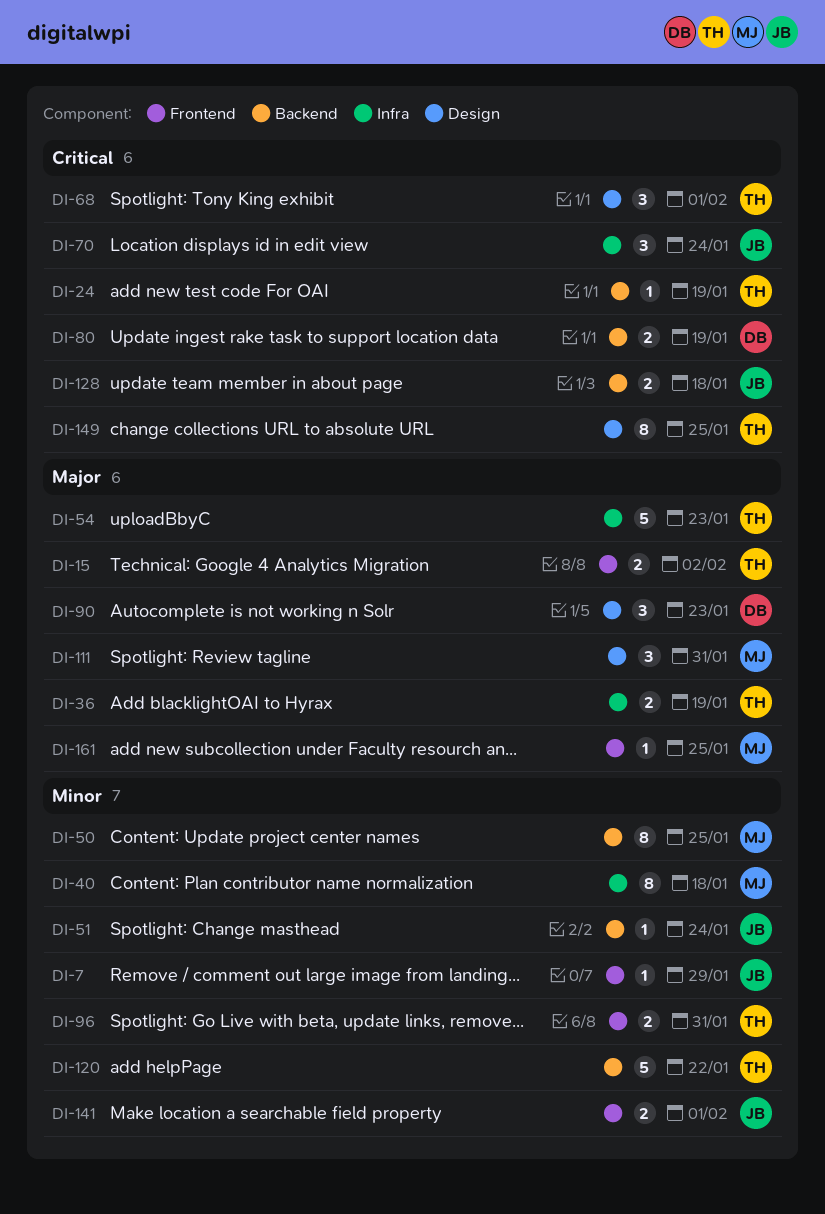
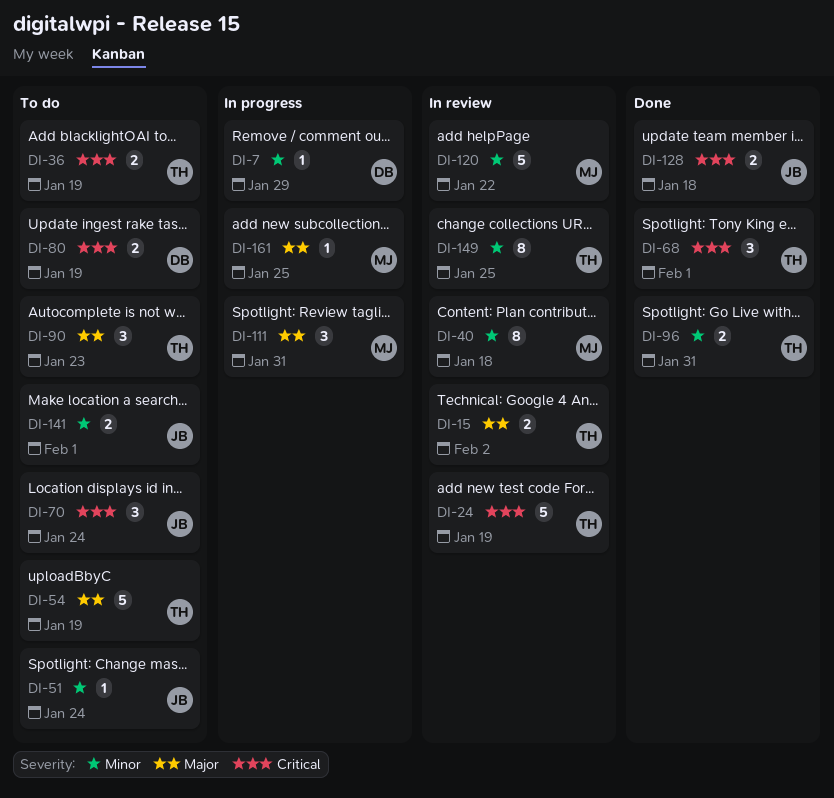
DI-7, owner: JB -> DB
DI-24, estimate: 1 -> 5
DI-36, priority: Major -> Critical
DI-50: present -> none
DI-54, due: Jan 23 -> Jan 19
DI-90, owner: DB -> TH
DI-120, owner: TH -> MJ
DI-149, priority: Critical -> Minor

